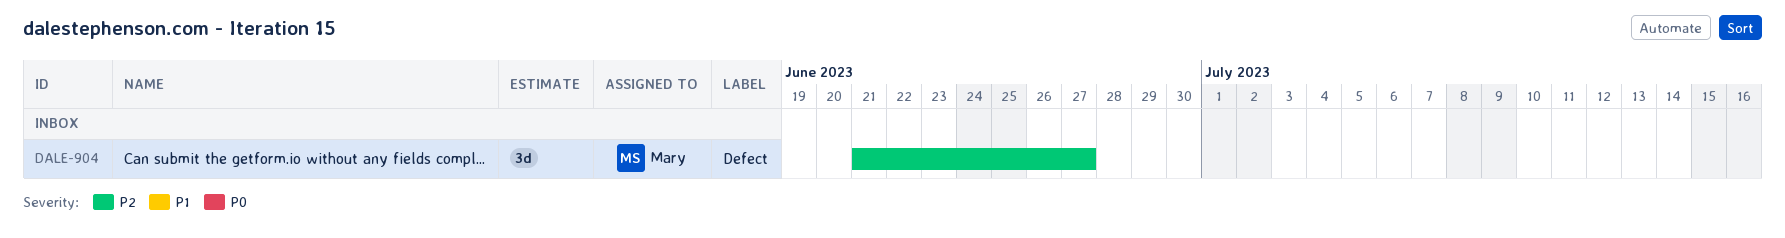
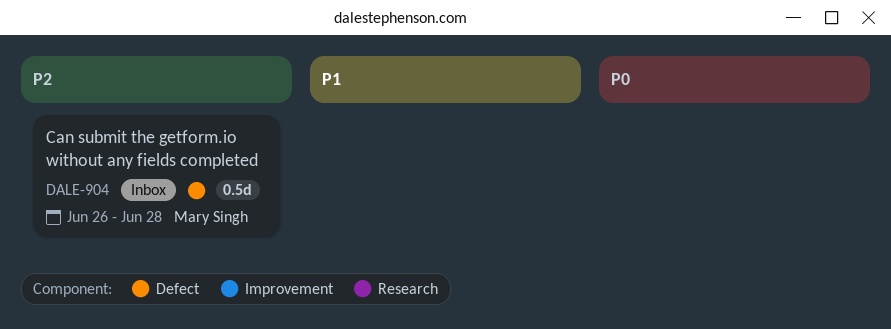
DALE-904, estimate: 3d -> 0.5d
DALE-904, start: Jun 21 -> Jun 26
DALE-904, due: Jun 27 -> Jun 28

